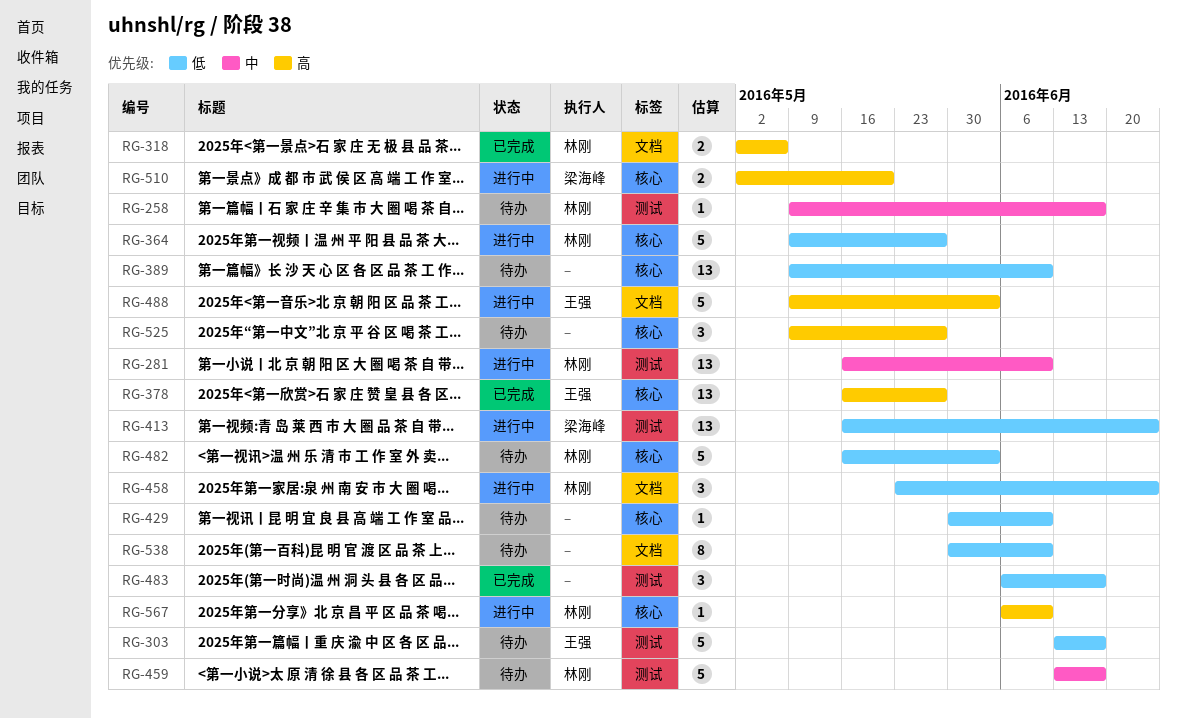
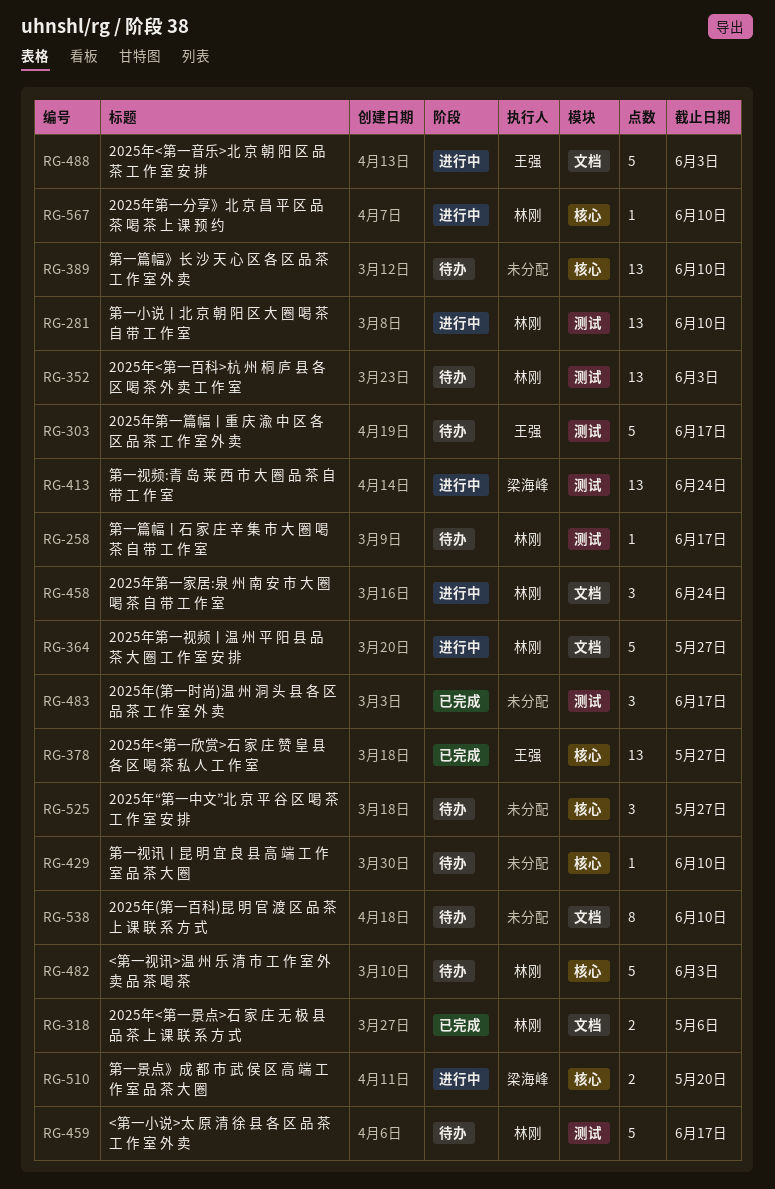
RG-352: none -> present
RG-364, label: 核心 -> 文档

